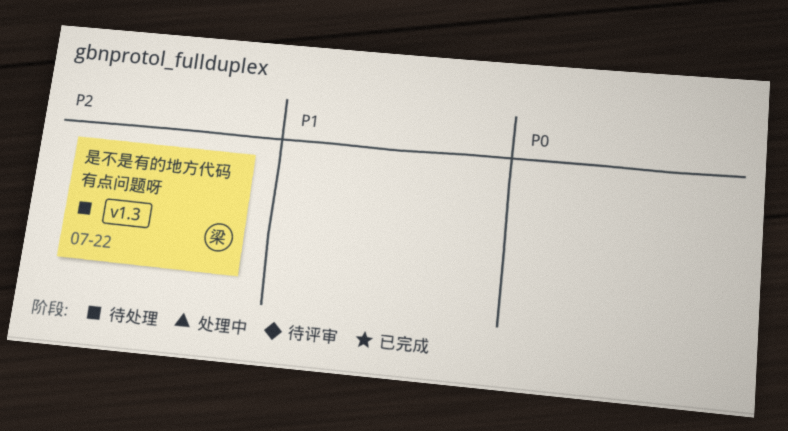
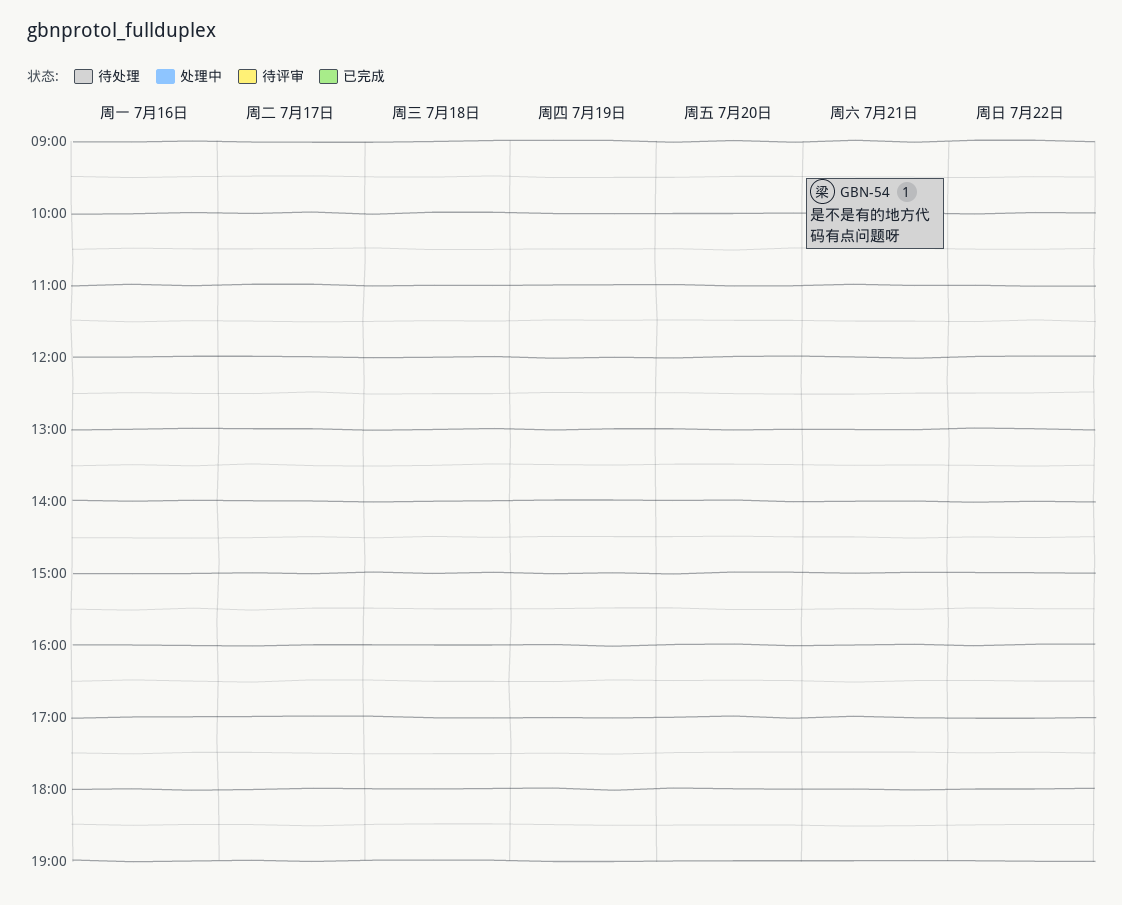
是不是有的地方代码有点问题呀, day: Jul 22 -> Jul 21

